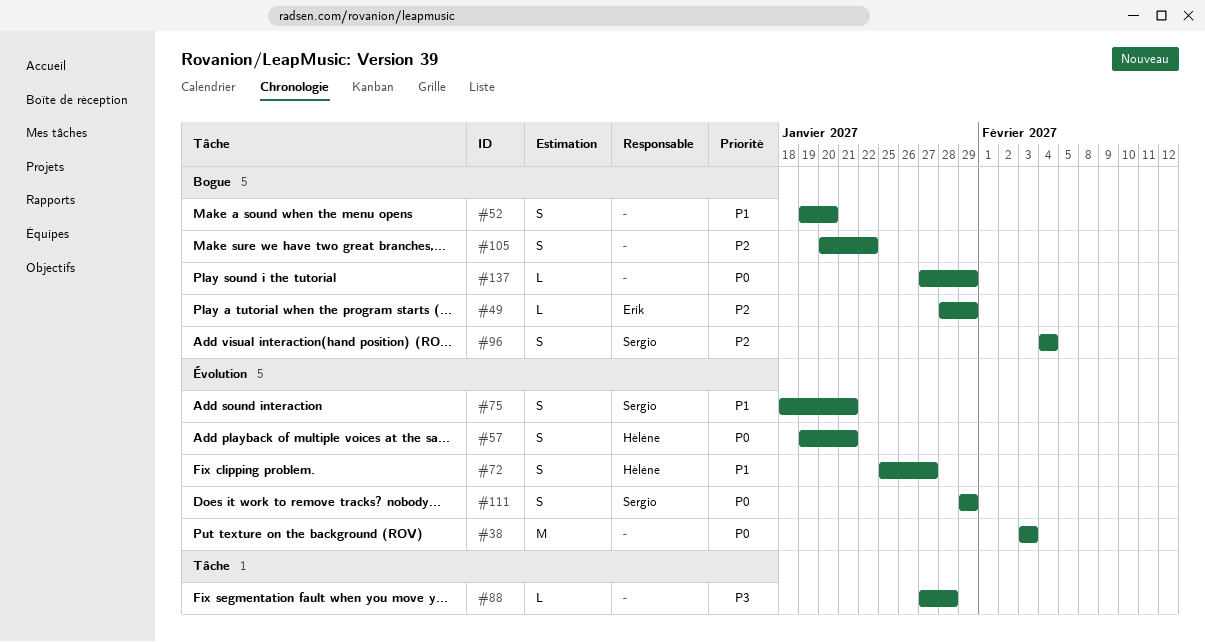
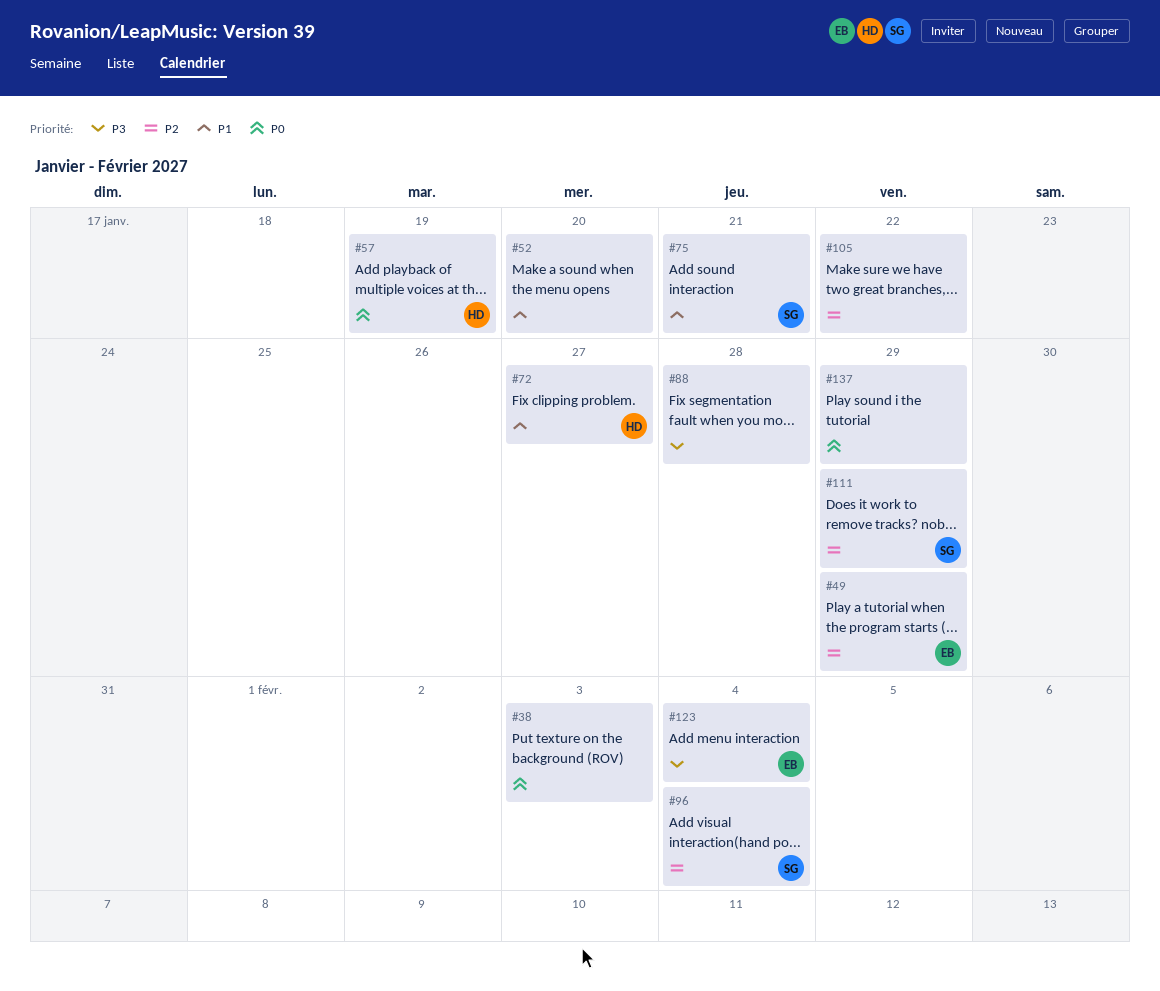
#57, due: Jan 21 -> Jan 19
#111, priority: P0 -> P2
#123: none -> present

